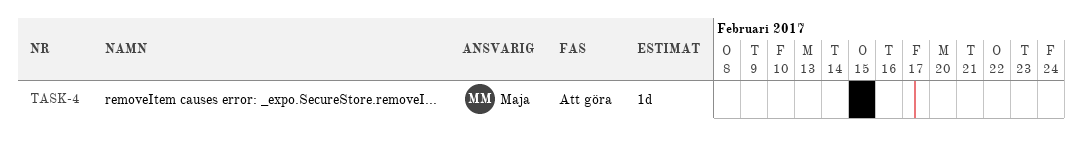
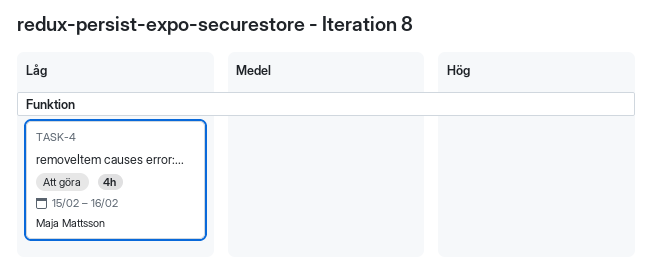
TASK-4, estimate: 1d -> 4h
TASK-4, due: Feb 15 -> Feb 16

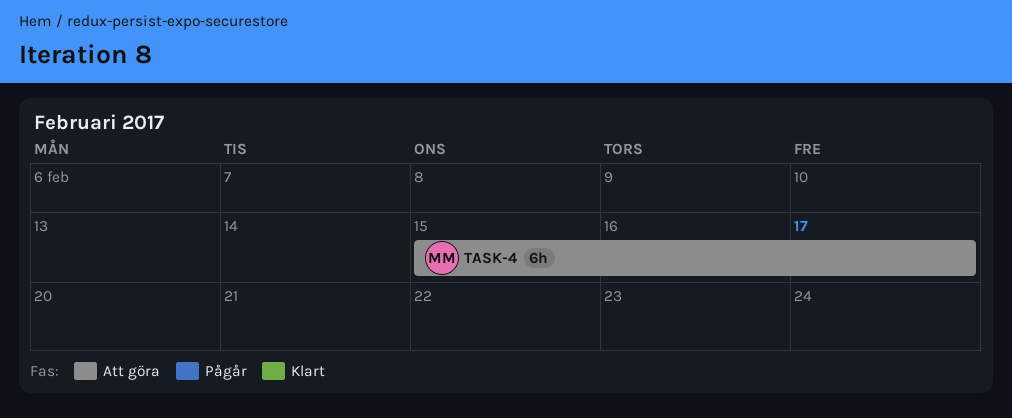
TASK-4, estimate: 4h -> 6h
TASK-4, due: Feb 16 -> Feb 17

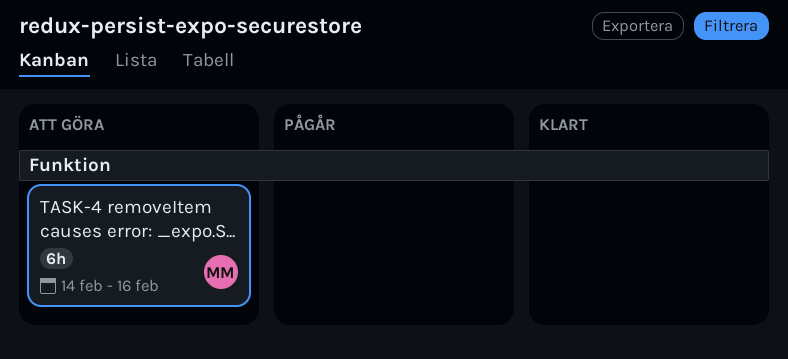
TASK-4, start: Feb 15 -> Feb 14
TASK-4, due: Feb 17 -> Feb 16

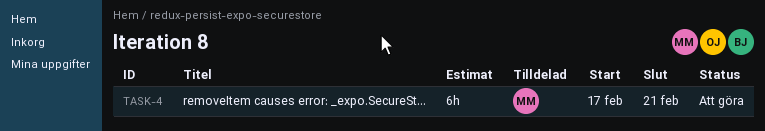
TASK-4, start: Feb 14 -> Feb 17
TASK-4, due: Feb 16 -> Feb 21

